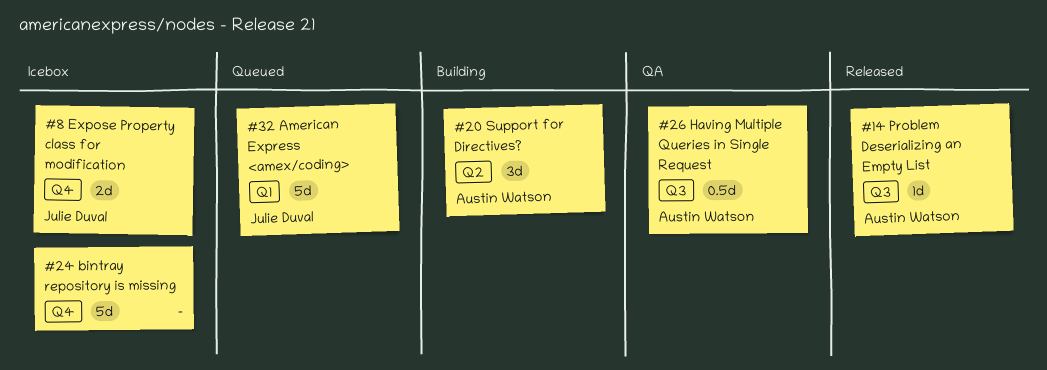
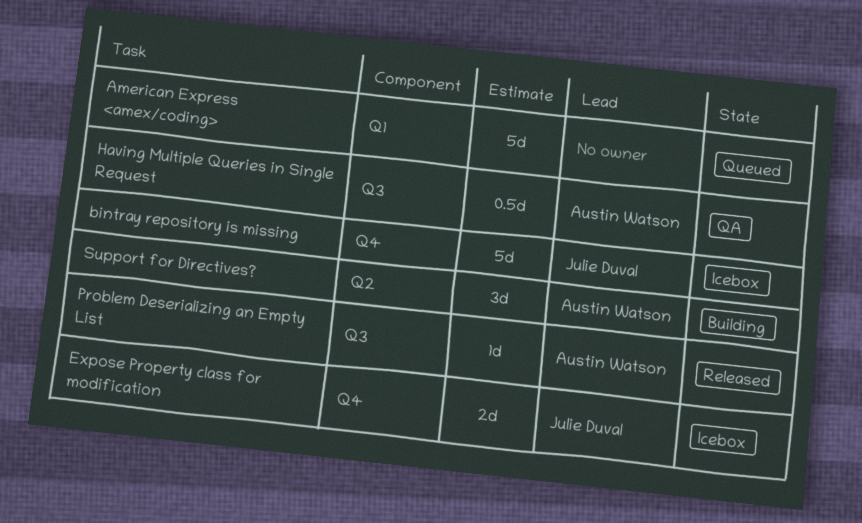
American Express <amex/coding>, owner: Julie Duval -> none
bintray repository is missing, owner: none -> Julie Duval

